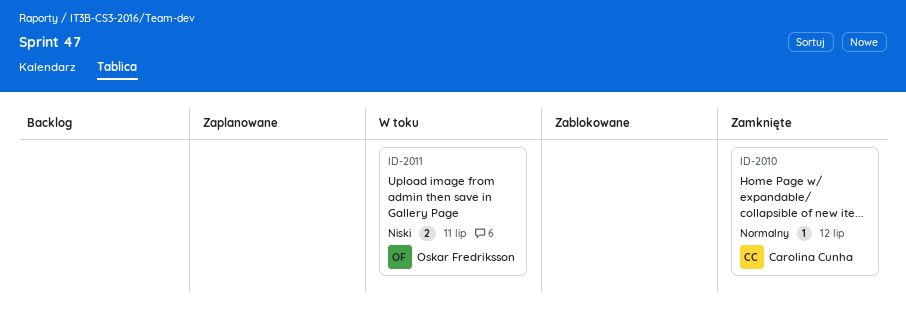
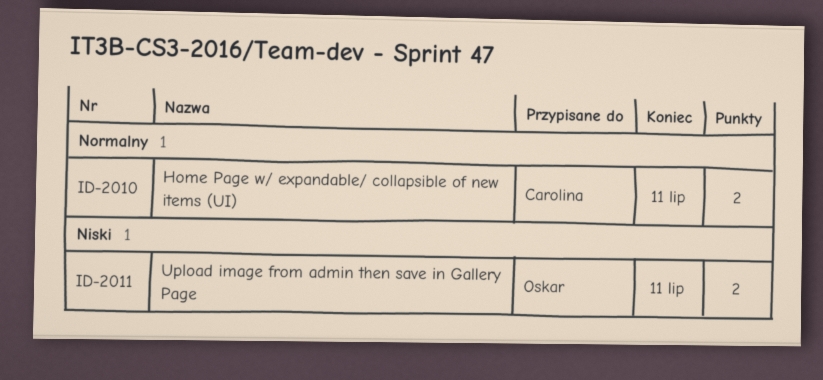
ID-2010, estimate: 1 -> 2
ID-2010, due: Jul 12 -> Jul 11

